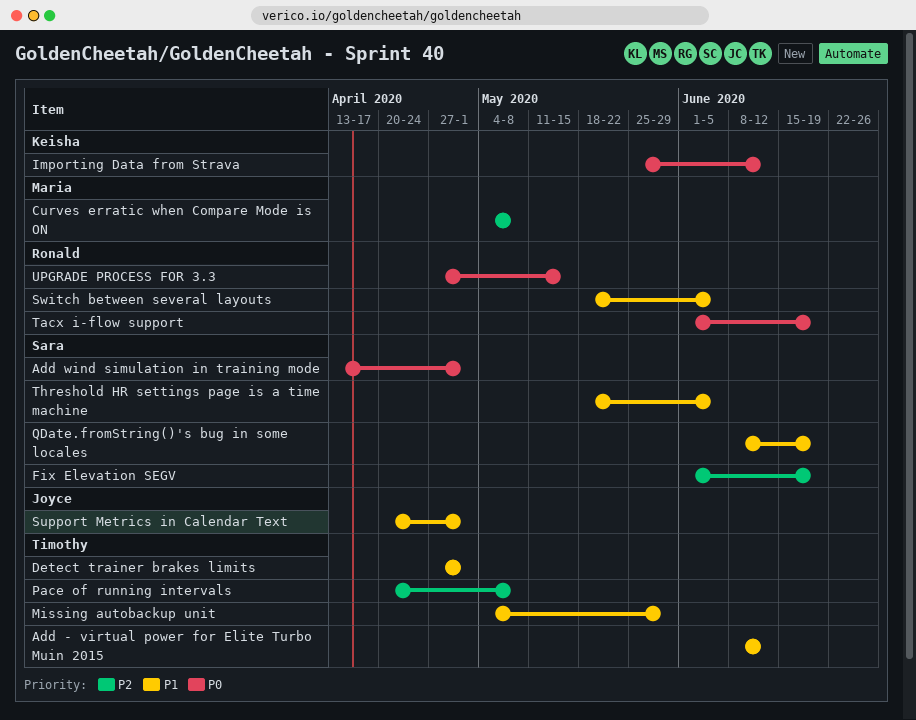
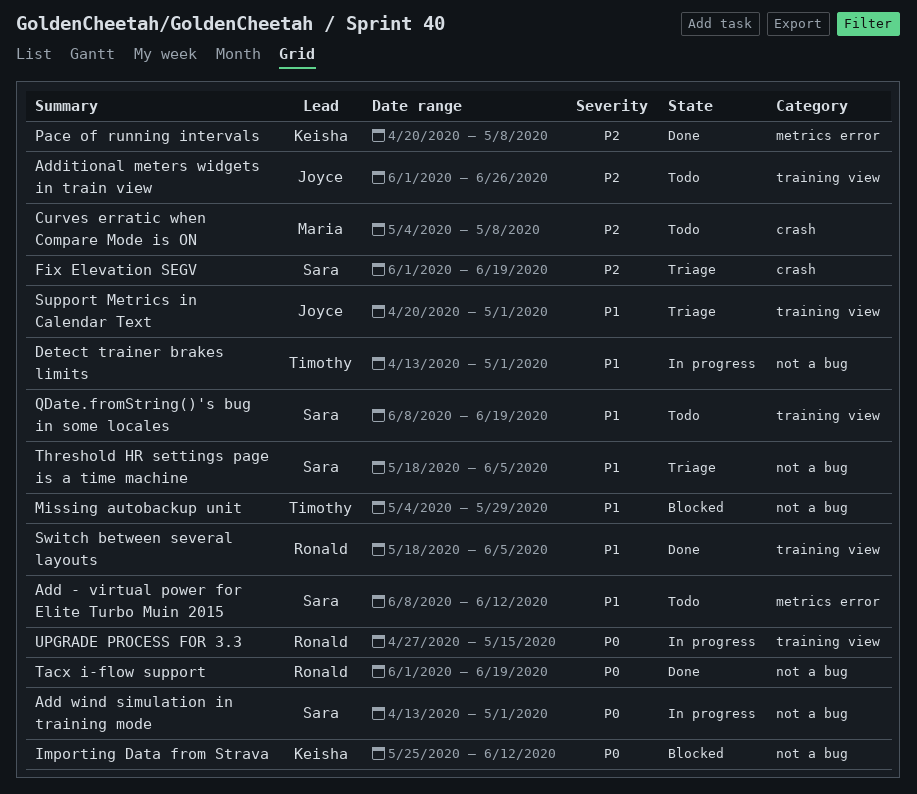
Add - virtual power for Elite Turbo Muin 2015, owner: Timothy -> Sara
Additional meters widgets in train view: none -> present
Detect trainer brakes limits, start: Apr 27 -> Apr 13
Pace of running intervals, owner: Timothy -> Keisha

